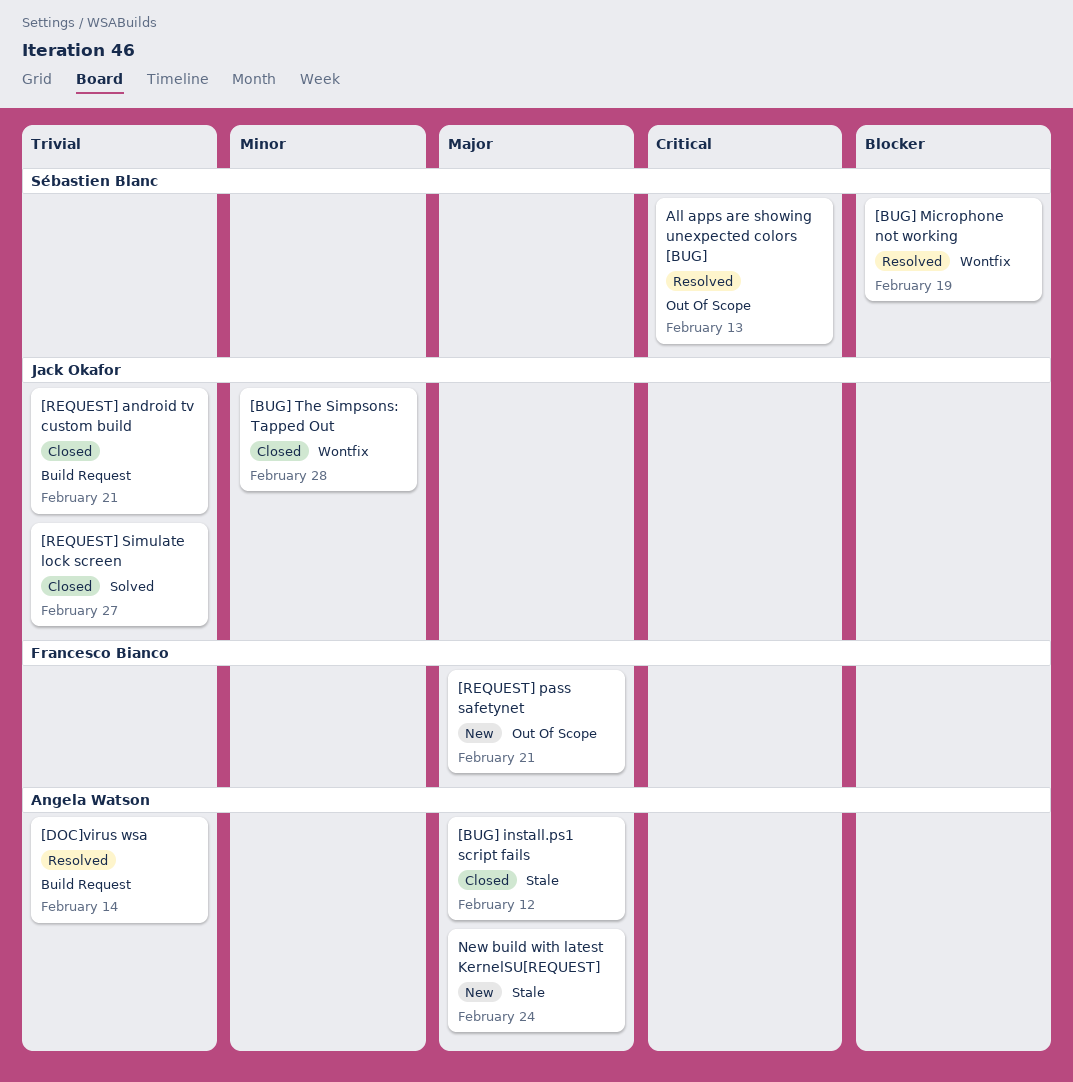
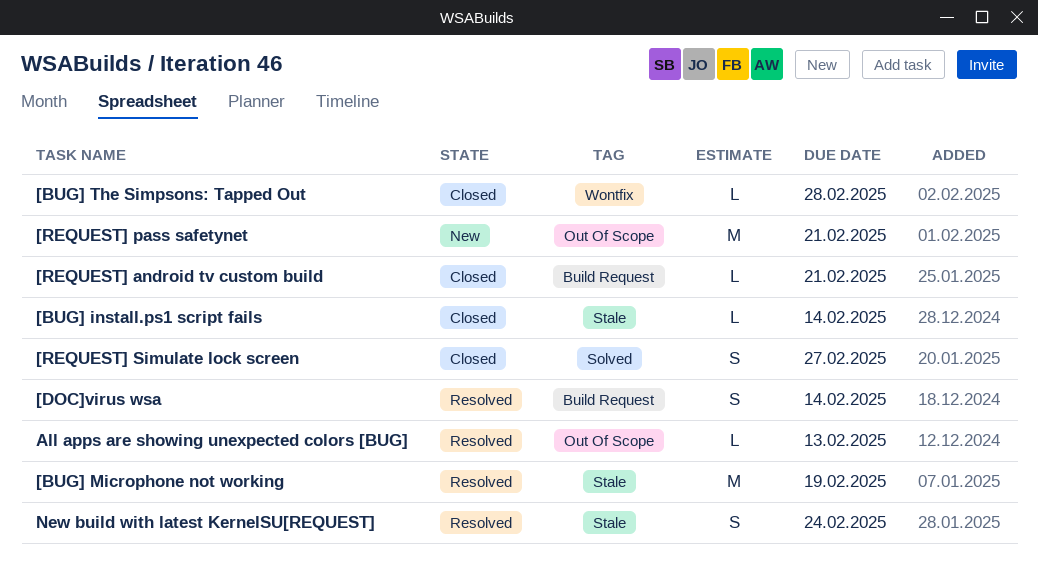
[BUG] install.ps1 script fails, due: Feb 12 -> Feb 14
[BUG] Microphone not working, label: Wontfix -> Stale
New build with latest KernelSU[REQUEST], status: New -> Resolved

